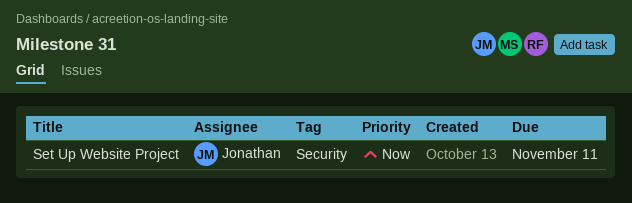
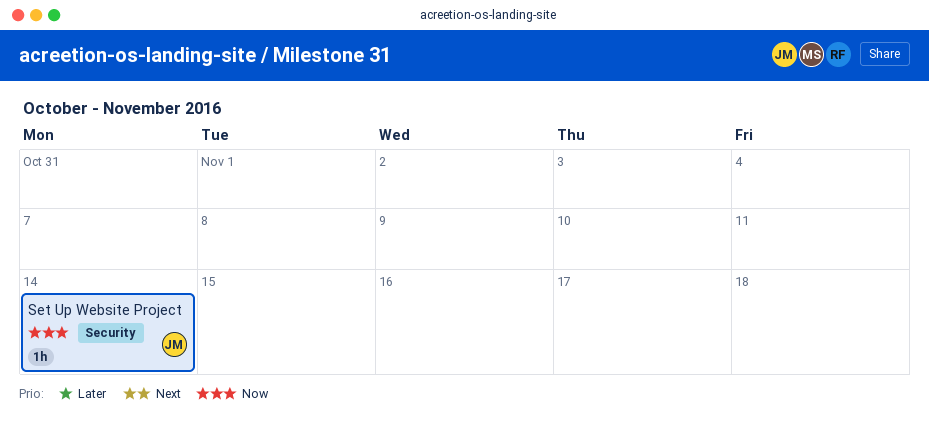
Set Up Website Project, due: Nov 11 -> Nov 14

